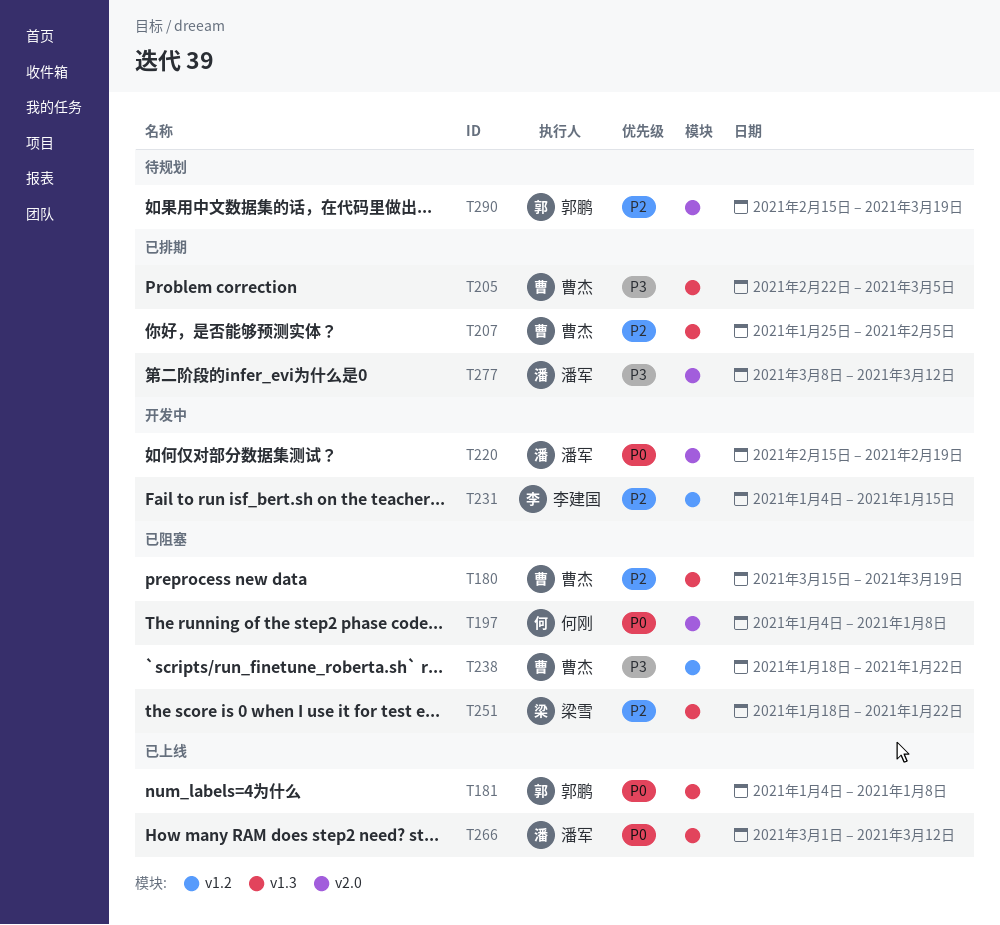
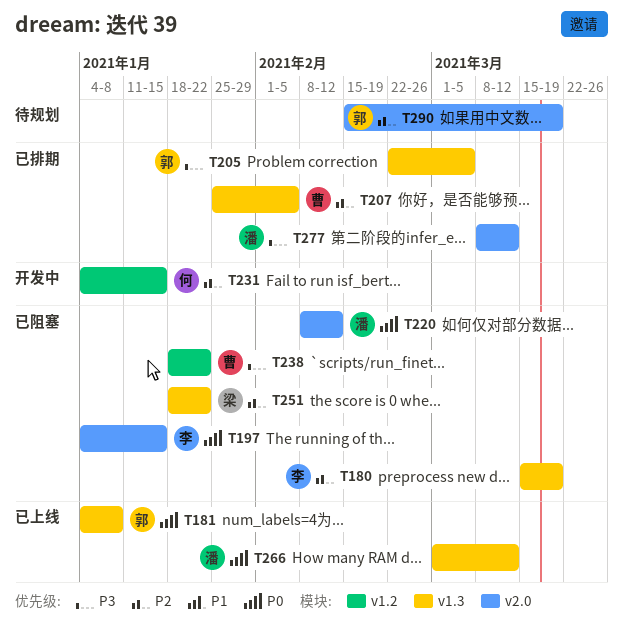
T180, owner: 曹杰 -> 李建国
T197, owner: 何刚 -> 李建国
T197, due: Jan 8 -> Jan 15
T205, owner: 曹杰 -> 郭鹏
T220, status: 开发中 -> 已阻塞
T220, start: Feb 15 -> Feb 8
T220, due: Feb 19 -> Feb 12
T231, owner: 李建国 -> 何刚

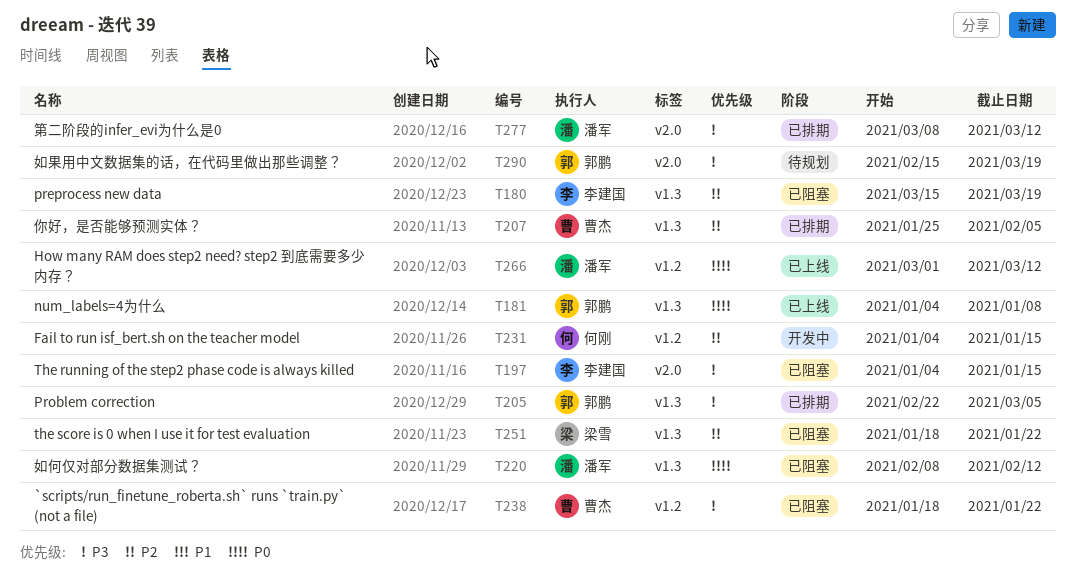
T197, priority: P0 -> P3
T220, label: v2.0 -> v1.3
T266, label: v1.3 -> v1.2
T290, priority: P2 -> P3

